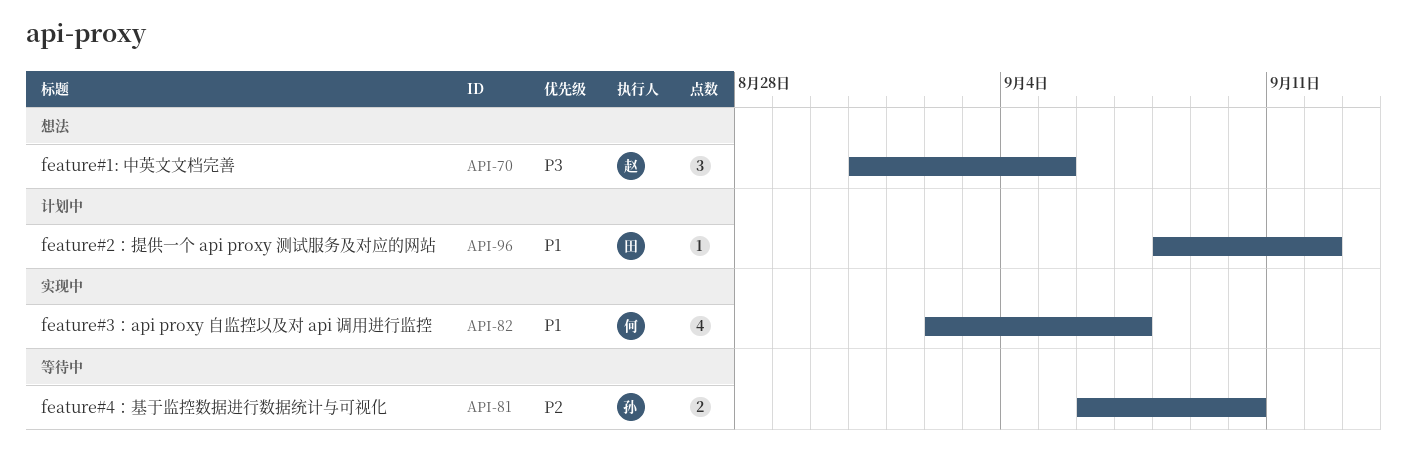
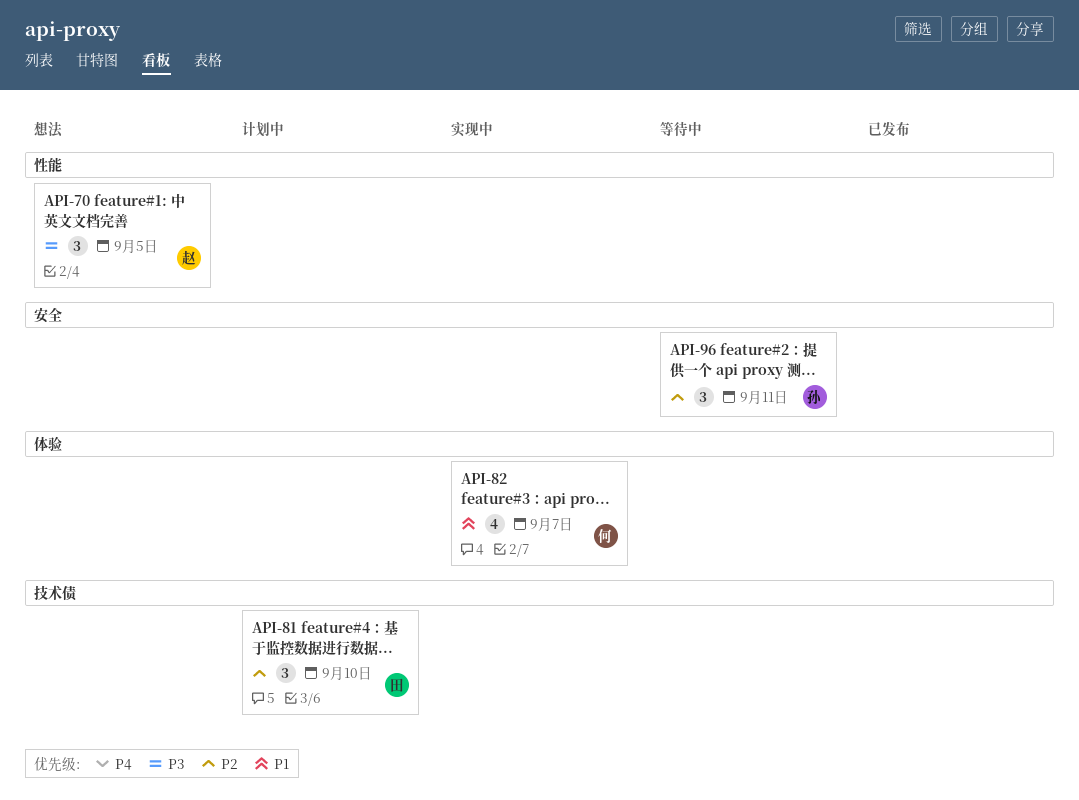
API-81, status: 等待中 -> 计划中
API-81, owner: 孙 -> 田
API-81, estimate: 2 -> 3
API-96, status: 计划中 -> 等待中
API-96, owner: 田 -> 孙
API-96, priority: P1 -> P2
API-96, estimate: 1 -> 3
API-96, due: Sep 12 -> Sep 11

